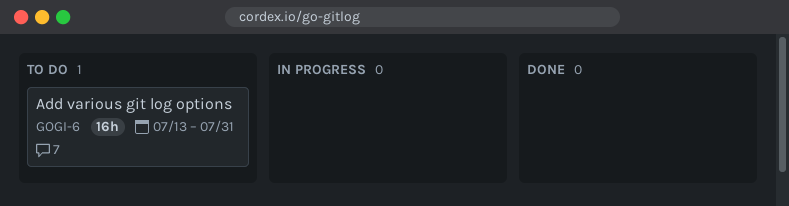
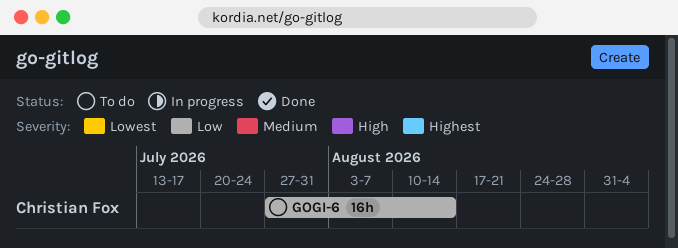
GOGI-6, start: Jul 13 -> Jul 27
GOGI-6, due: Jul 31 -> Aug 14

